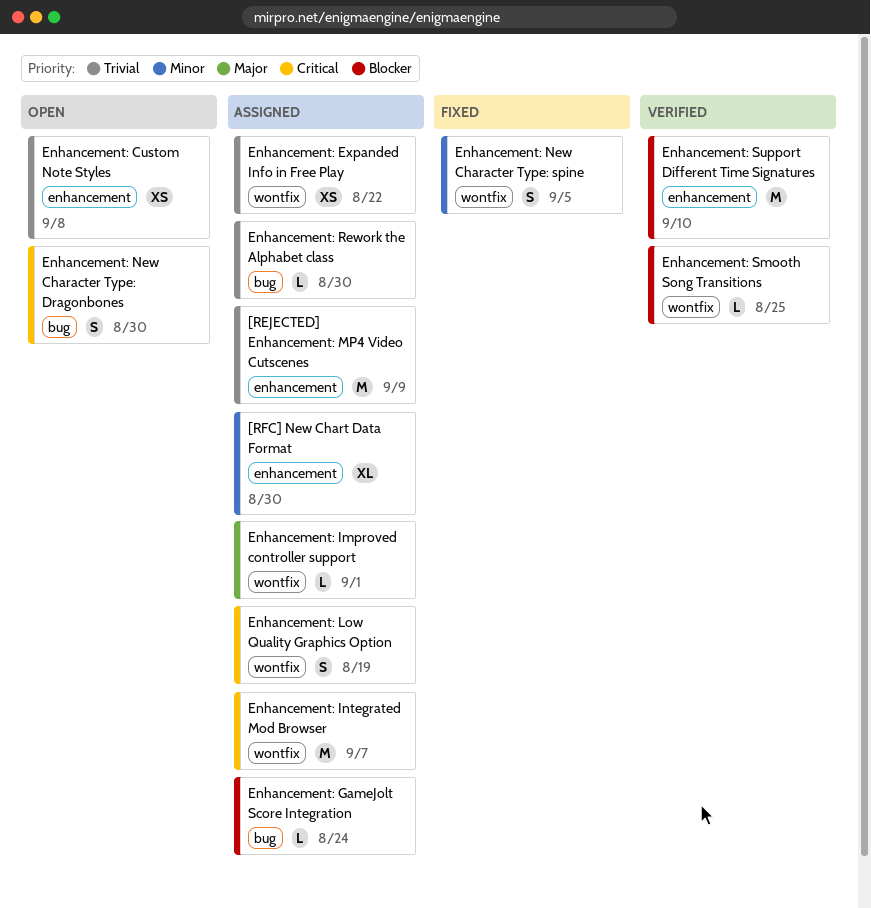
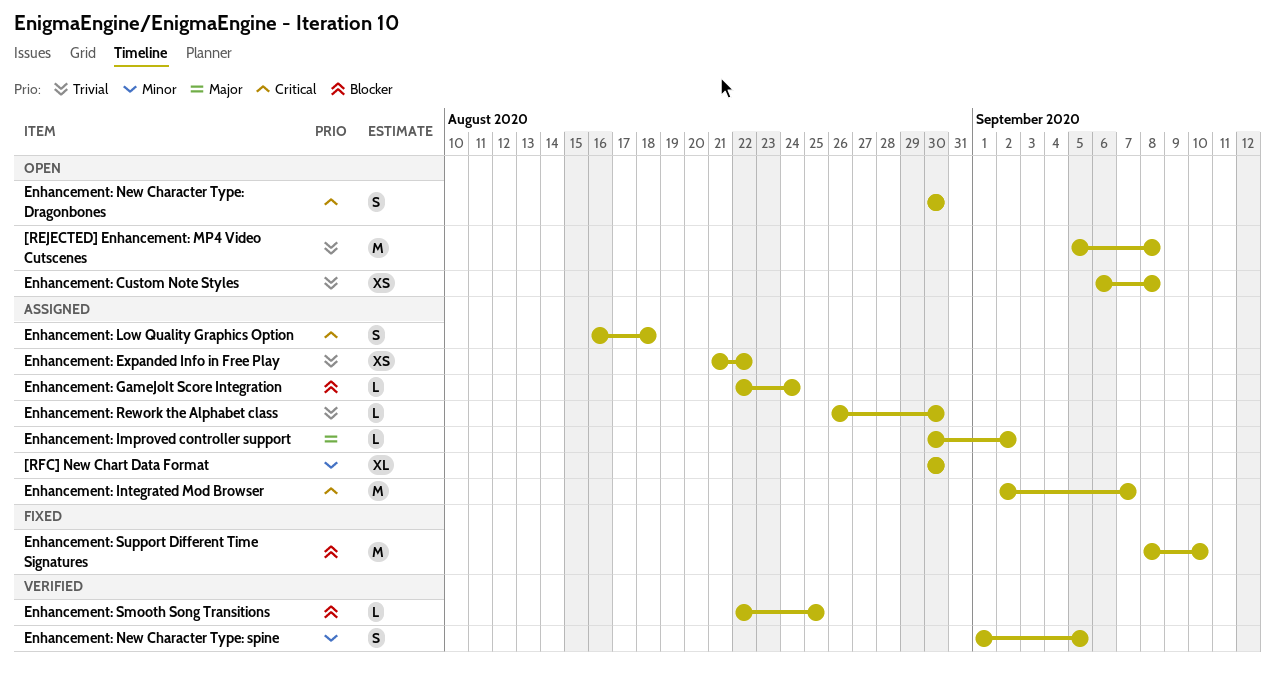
[REJECTED] Enhancement: MP4 Video Cutscenes, status: Assigned -> Open
[REJECTED] Enhancement: MP4 Video Cutscenes, due: Sep 9 -> Sep 8
Enhancement: Improved controller support, due: Sep 1 -> Sep 2
Enhancement: Low Quality Graphics Option, due: Aug 19 -> Aug 18
Enhancement: New Character Type: spine, status: Fixed -> Verified
Enhancement: Support Different Time Signatures, status: Verified -> Fixed

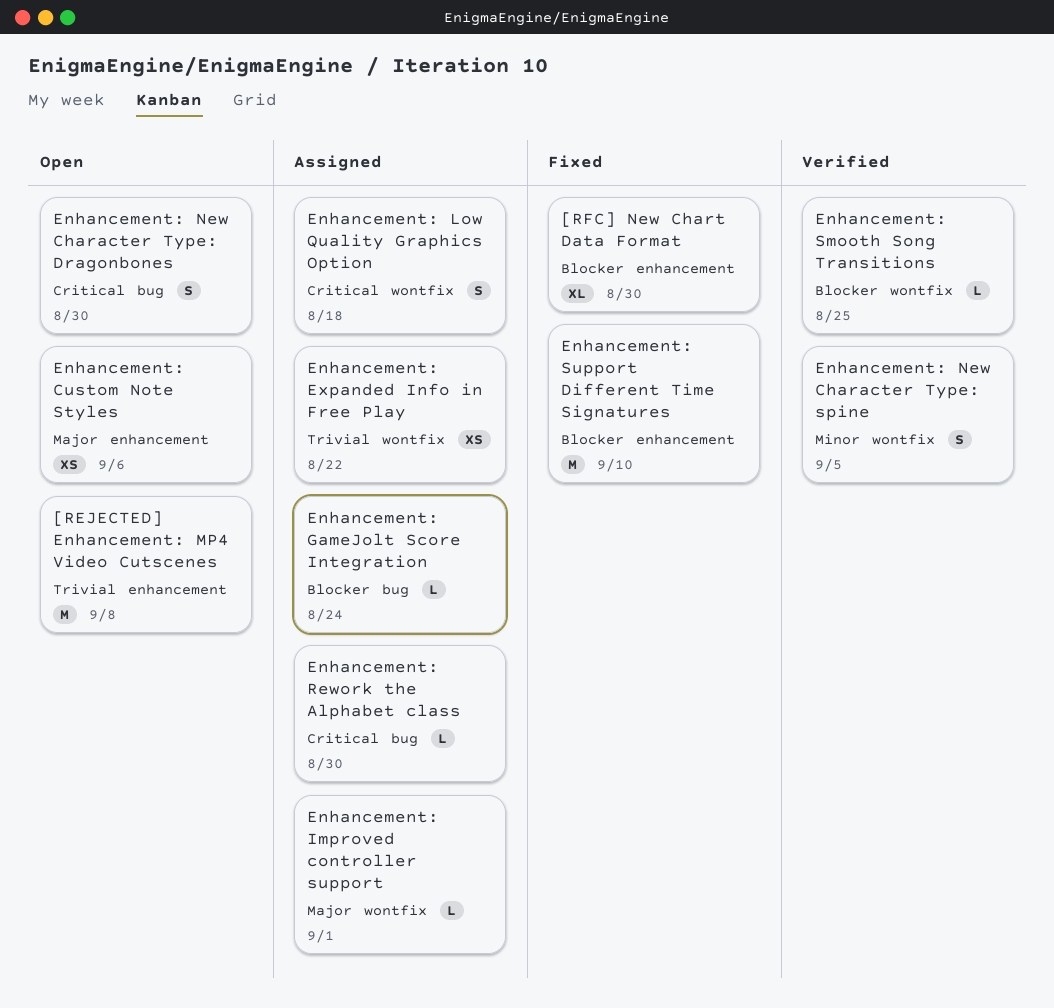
[RFC] New Chart Data Format, status: Assigned -> Fixed
[RFC] New Chart Data Format, priority: Minor -> Blocker
Enhancement: Custom Note Styles, priority: Trivial -> Major
Enhancement: Custom Note Styles, due: Sep 8 -> Sep 6
Enhancement: Improved controller support, due: Sep 2 -> Sep 1
Enhancement: Integrated Mod Browser: present -> none
Enhancement: Rework the Alphabet class, priority: Trivial -> Critical

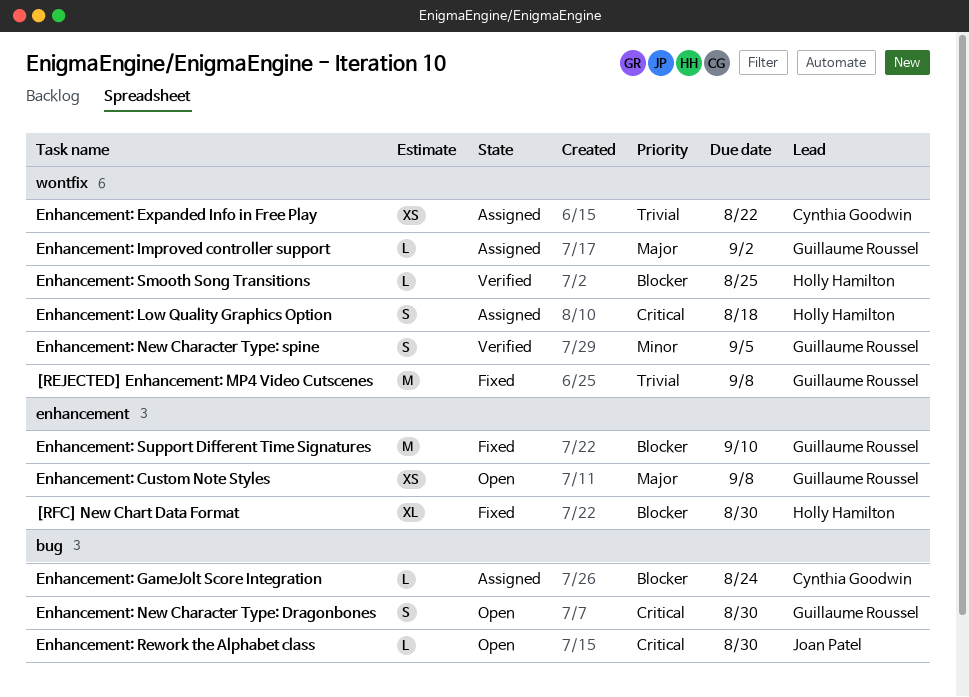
[REJECTED] Enhancement: MP4 Video Cutscenes, status: Open -> Fixed
[REJECTED] Enhancement: MP4 Video Cutscenes, label: enhancement -> wontfix
Enhancement: Custom Note Styles, due: Sep 6 -> Sep 8
Enhancement: Improved controller support, due: Sep 1 -> Sep 2
Enhancement: Rework the Alphabet class, status: Assigned -> Open

